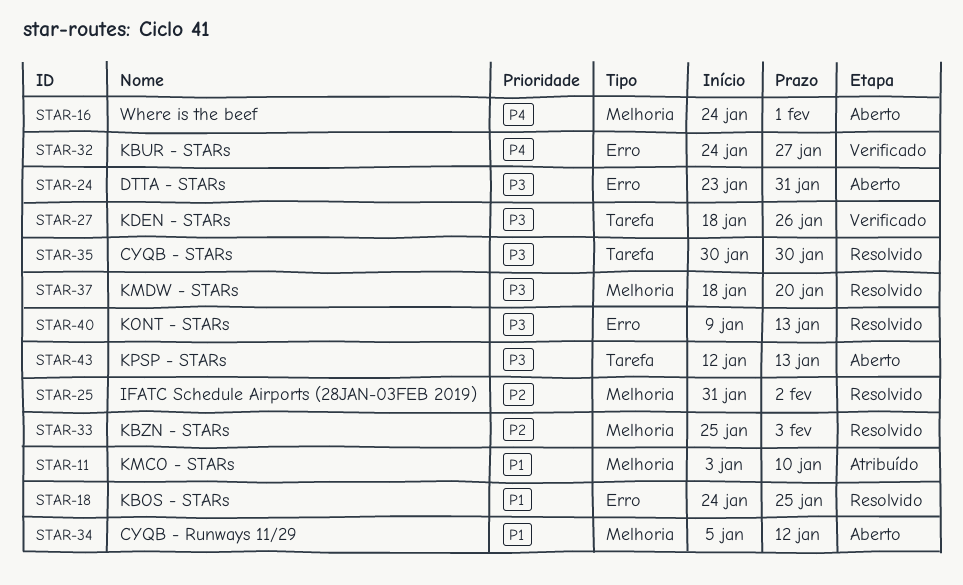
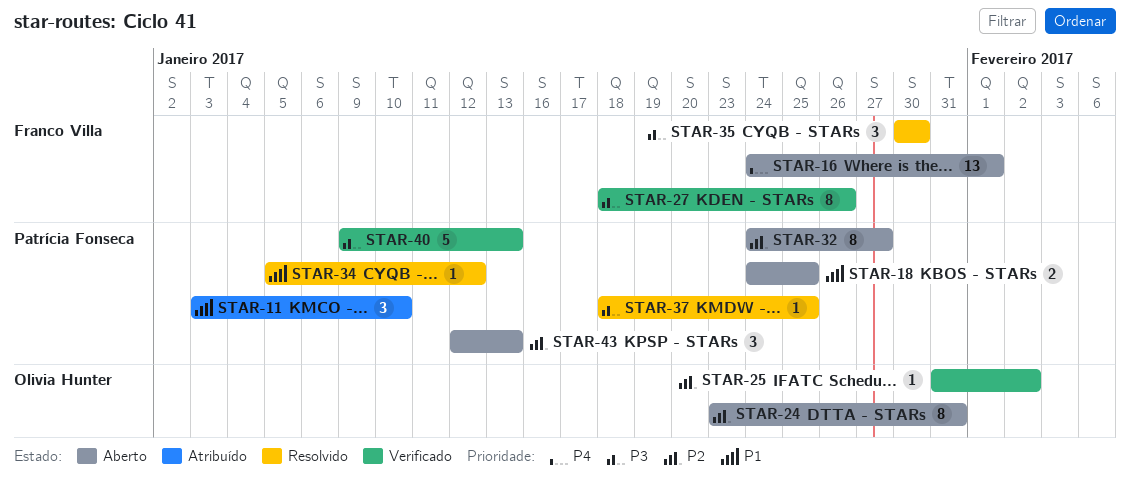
STAR-18, status: Resolvido -> Aberto
STAR-24, priority: P3 -> P2
STAR-25, status: Resolvido -> Verificado
STAR-32, status: Verificado -> Aberto
STAR-32, priority: P4 -> P2
STAR-33: present -> none
STAR-34, status: Aberto -> Resolvido
STAR-37, due: Jan 20 -> Jan 25
STAR-40, status: Resolvido -> Verificado
STAR-43, priority: P3 -> P2

